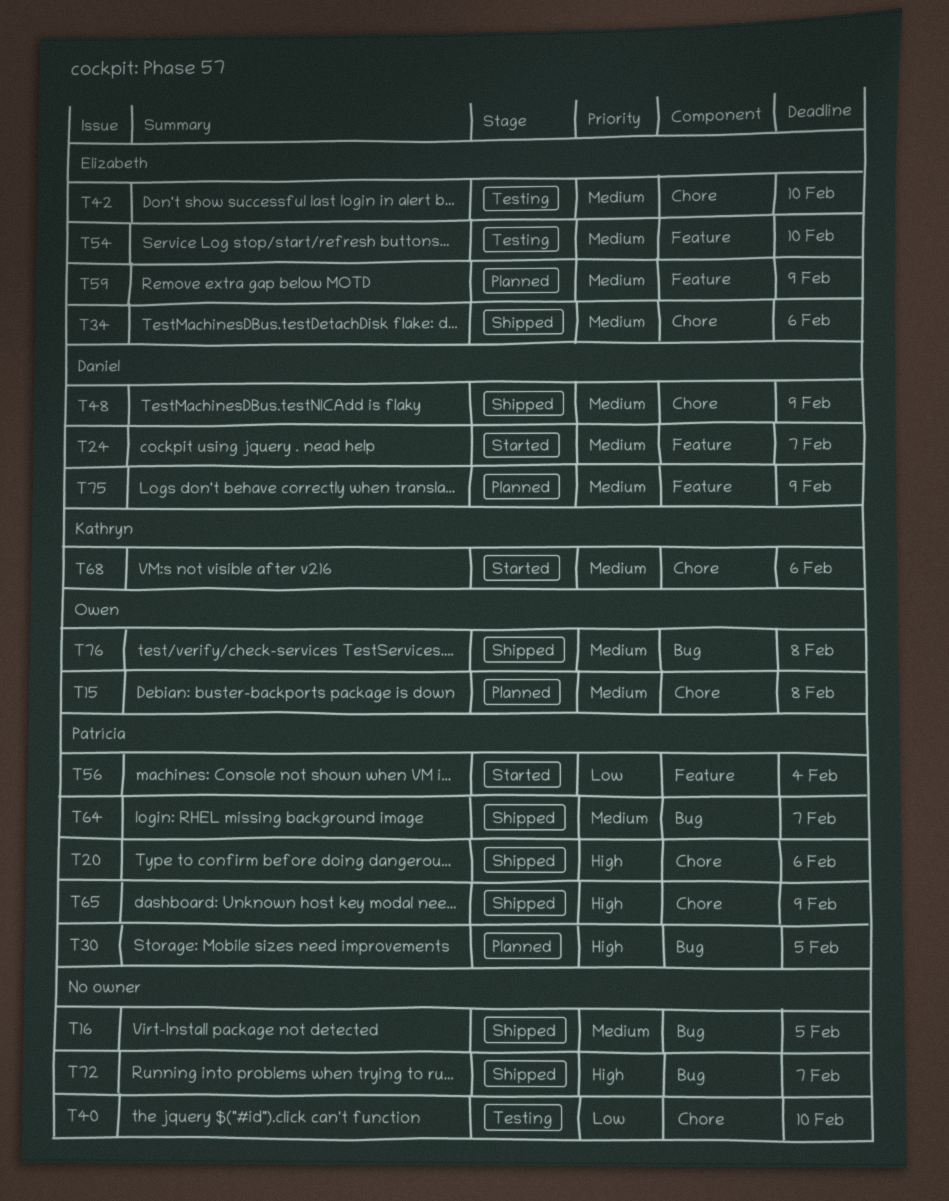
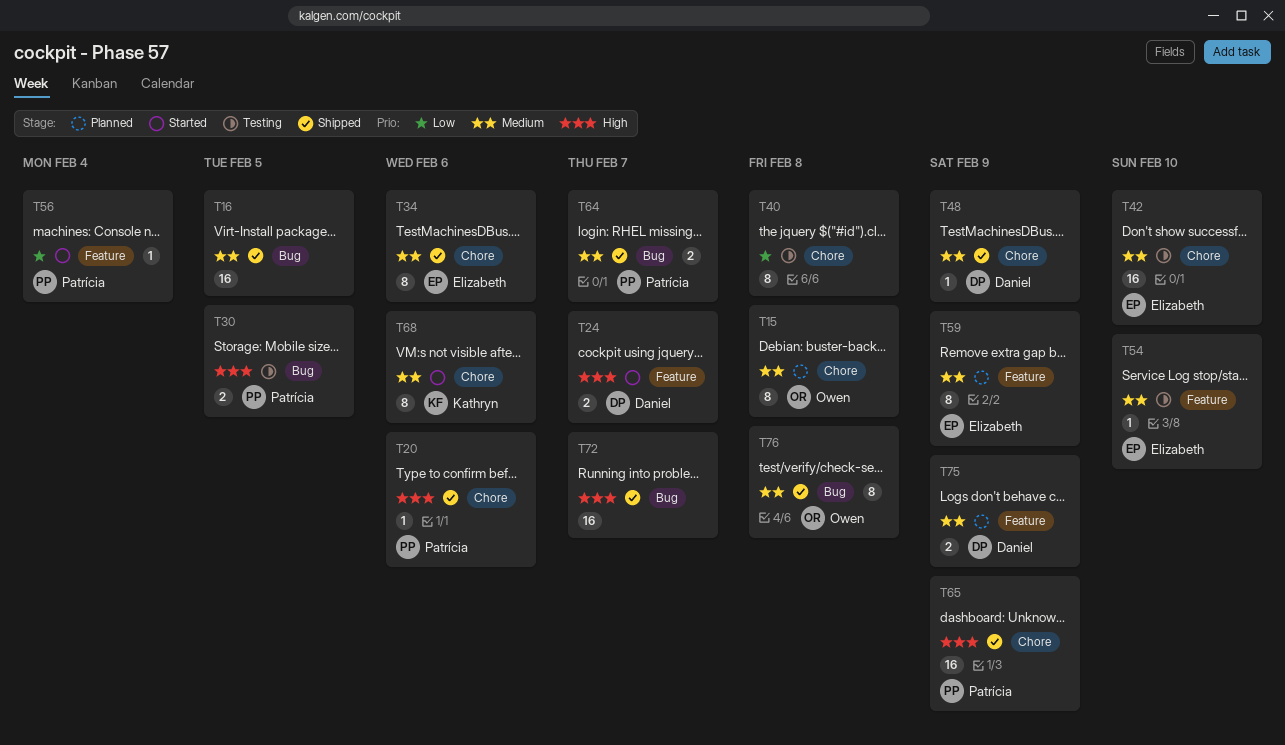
T24, priority: Medium -> High
T30, status: Planned -> Testing
T40, due: Feb 10 -> Feb 8

